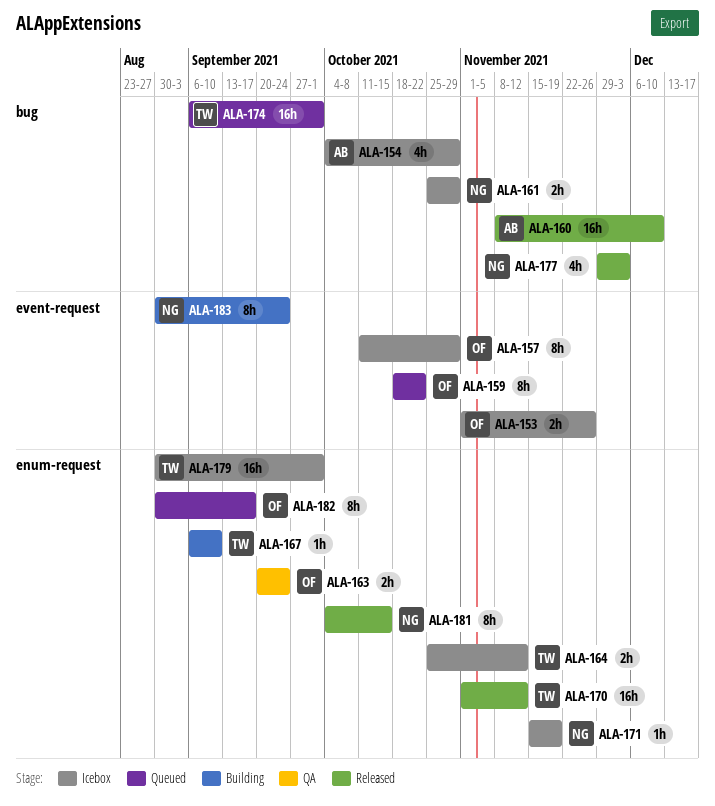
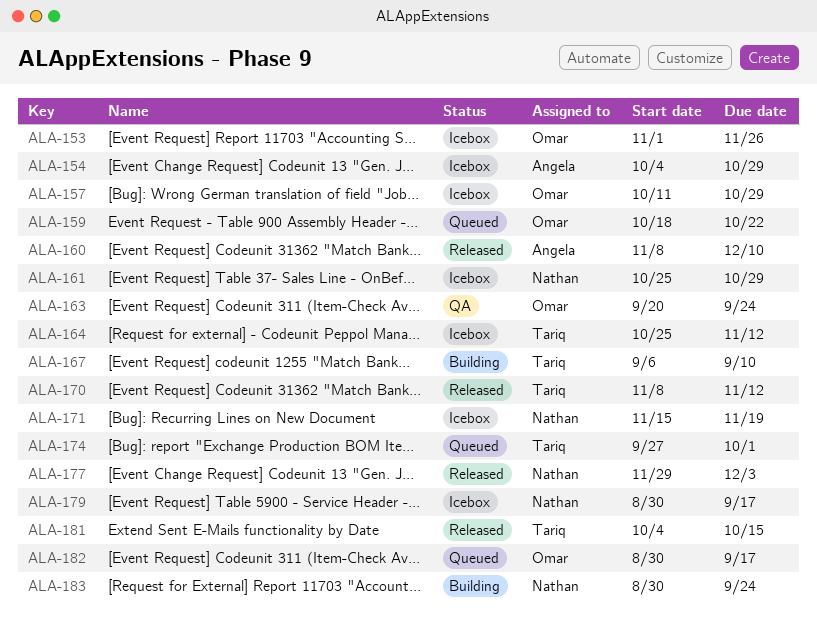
ALA-170, start: Nov 1 -> Nov 8
ALA-174, start: Sep 6 -> Sep 27
ALA-179, owner: Tariq -> Nathan
ALA-179, due: Oct 1 -> Sep 17
ALA-181, owner: Nathan -> Tariq

